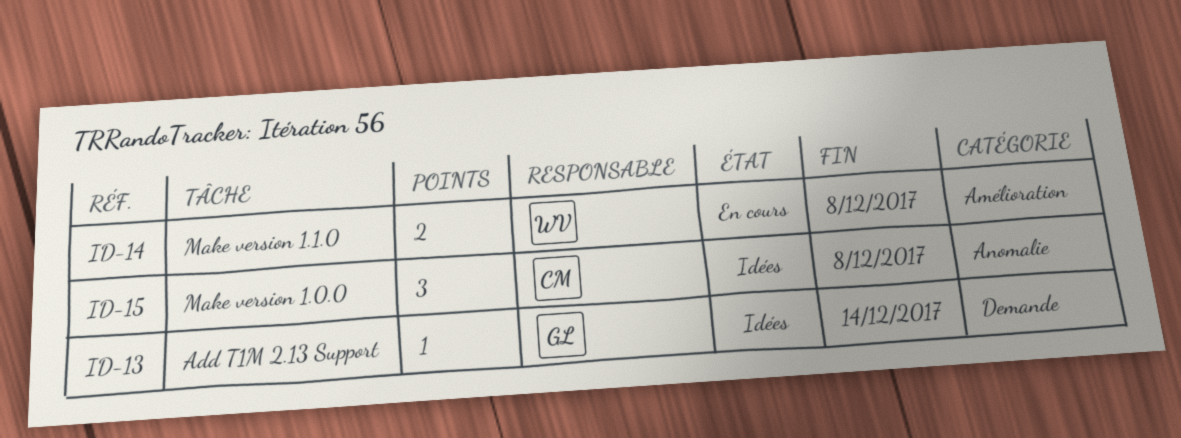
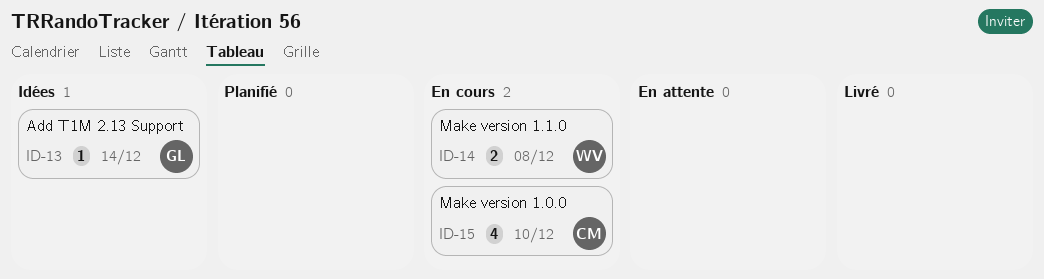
ID-15, status: Idées -> En cours
ID-15, estimate: 3 -> 4
ID-15, due: Dec 8 -> Dec 10

